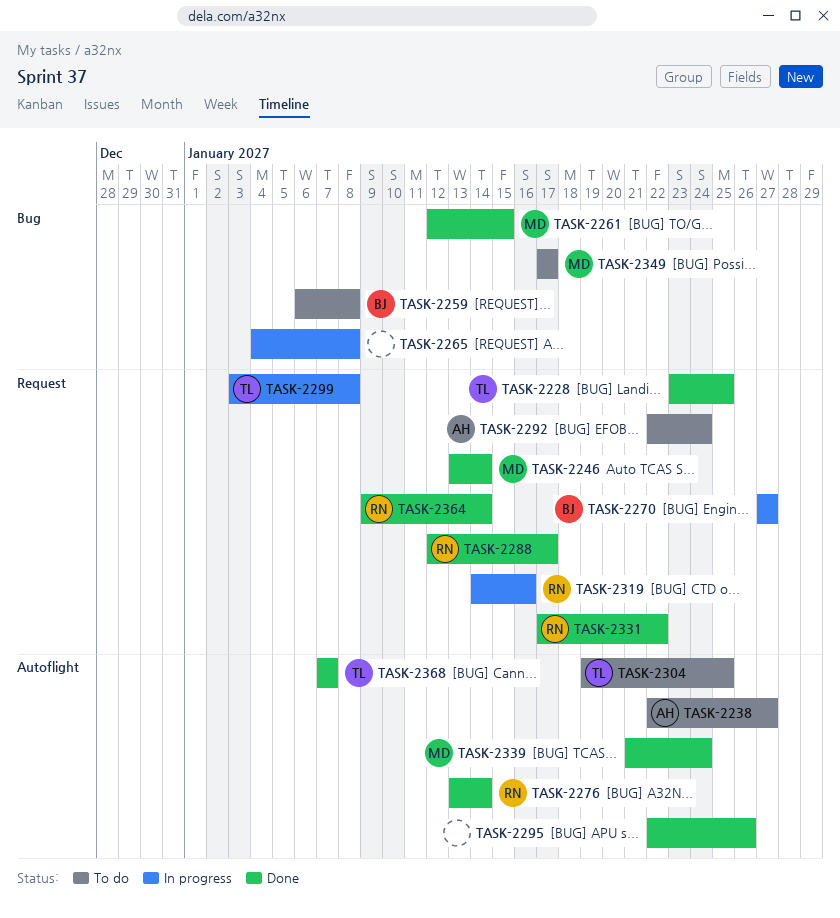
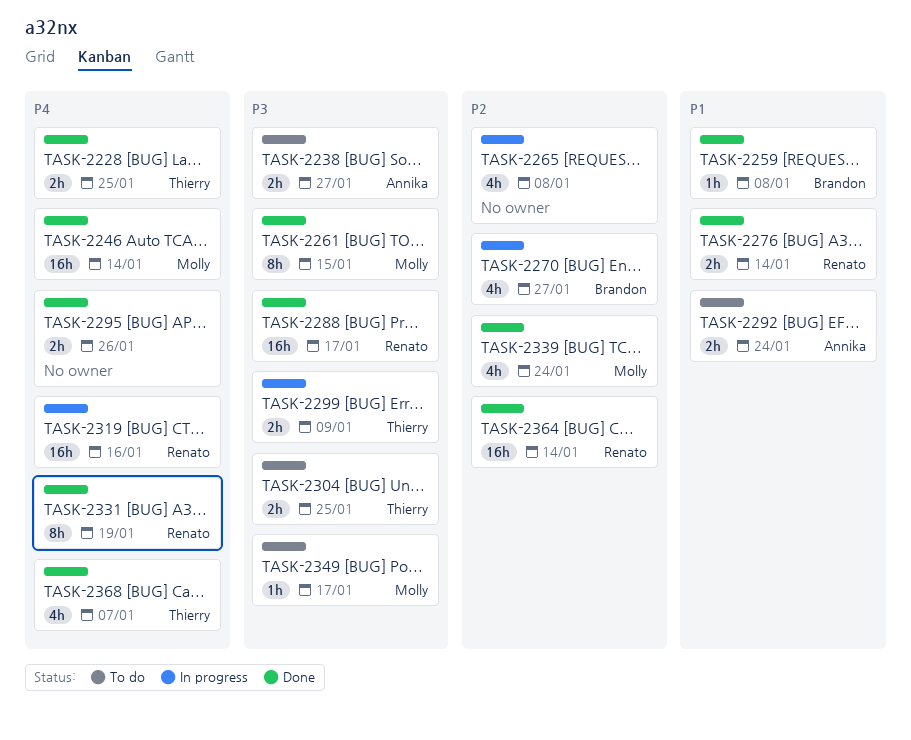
TASK-2259, status: To do -> Done
TASK-2299, due: Jan 8 -> Jan 9
TASK-2331, due: Jan 22 -> Jan 19

